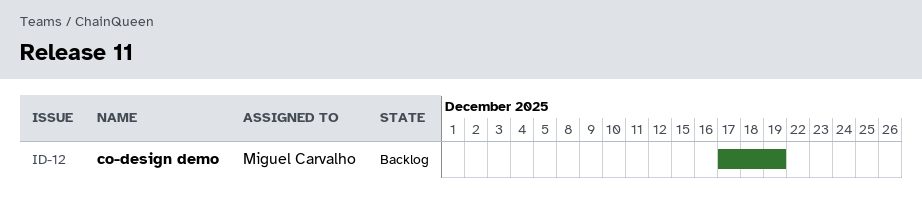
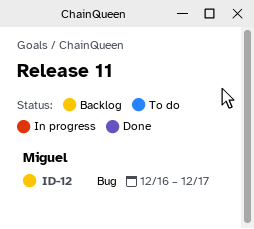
ID-12, start: Dec 17 -> Dec 16
ID-12, due: Dec 19 -> Dec 17

